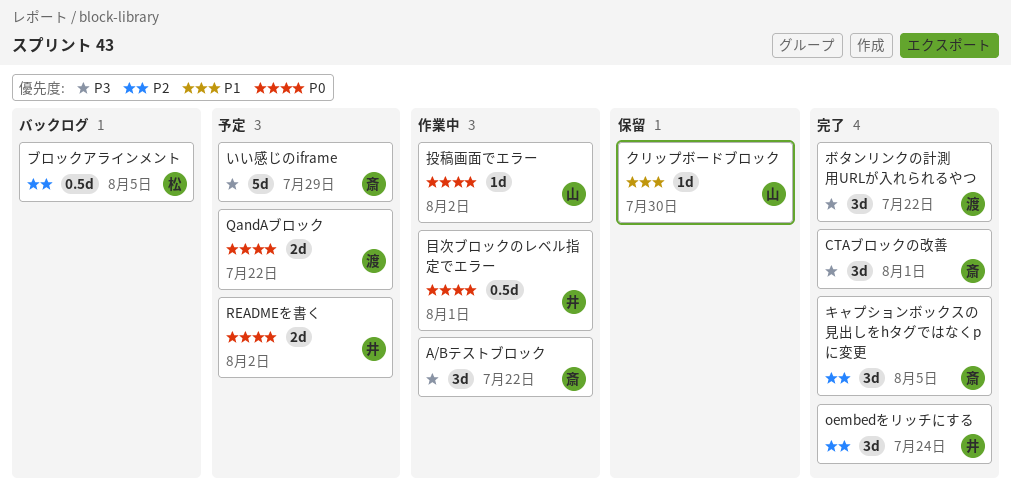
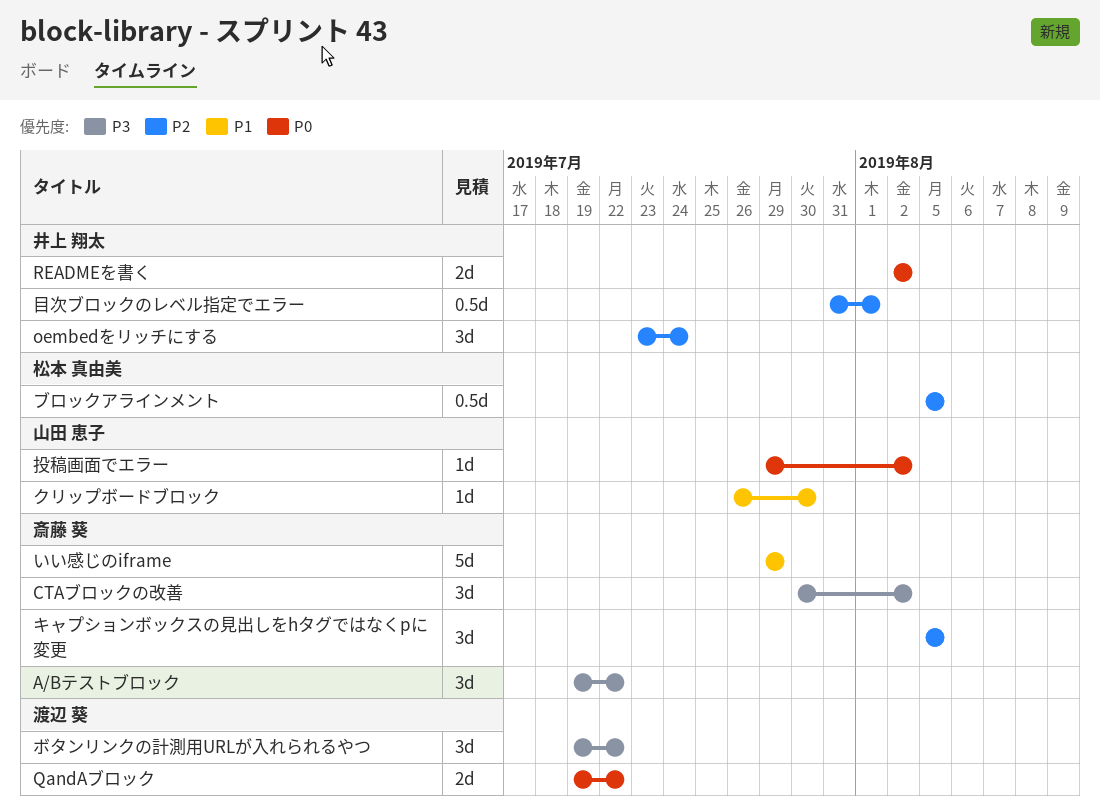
CTAブロックの改善, due: Aug 1 -> Aug 2
いい感じのiframe, priority: P3 -> P1
目次ブロックのレベル指定でエラー, priority: P0 -> P2

